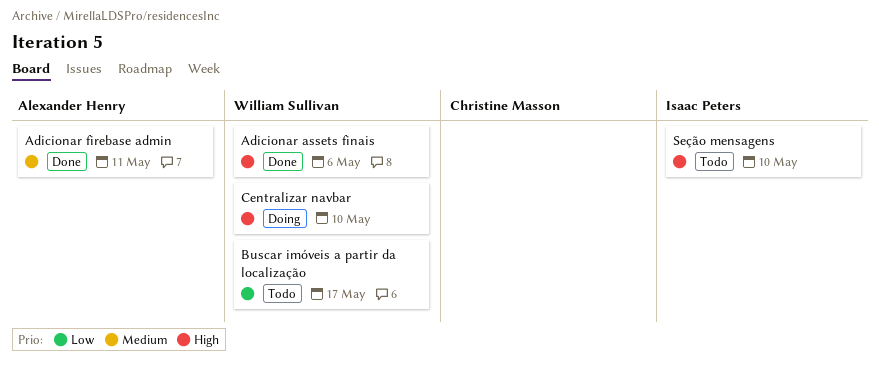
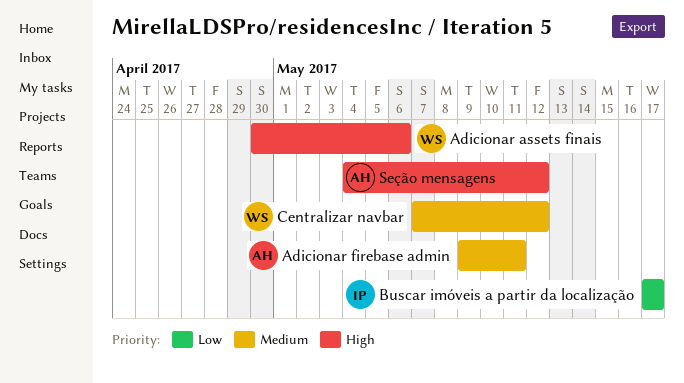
Buscar imóveis a partir da localização, owner: William Sullivan -> Isaac Peters
Centralizar navbar, priority: High -> Medium
Centralizar navbar, due: May 10 -> May 12
Seção mensagens, owner: Isaac Peters -> Alexander Henry
Seção mensagens, due: May 10 -> May 12

